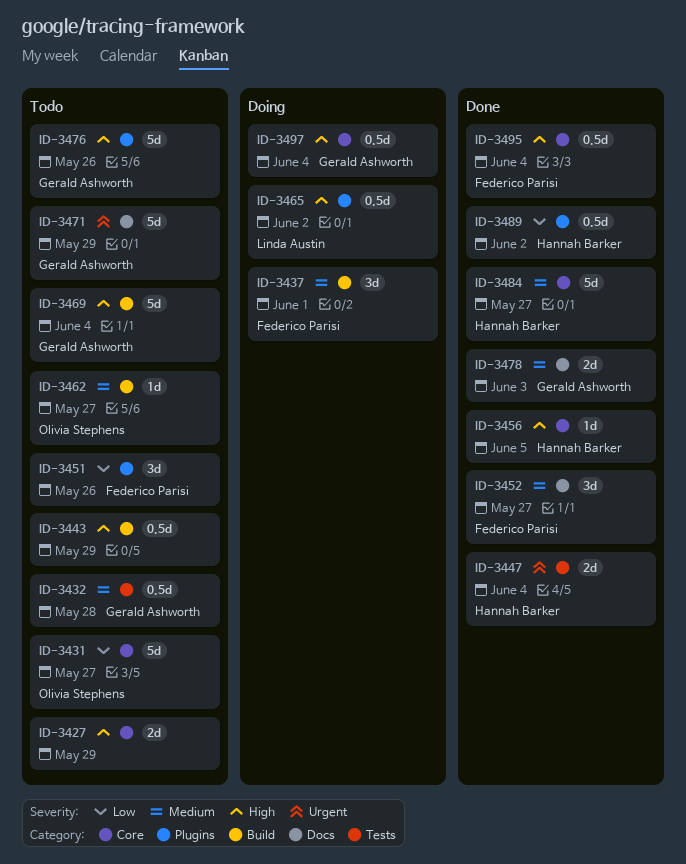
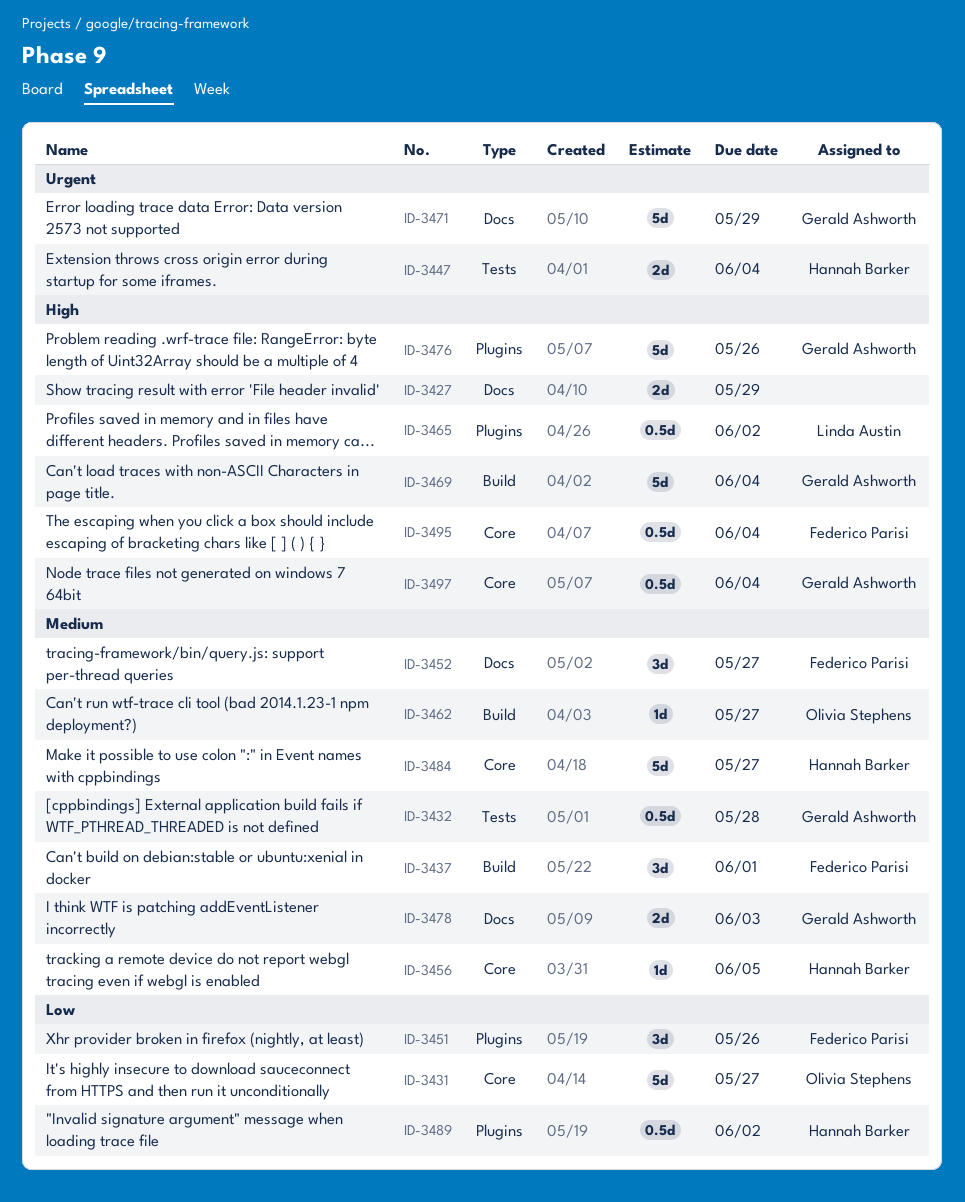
ID-3427, label: Core -> Docs
ID-3443: present -> none
ID-3456, priority: High -> Medium

